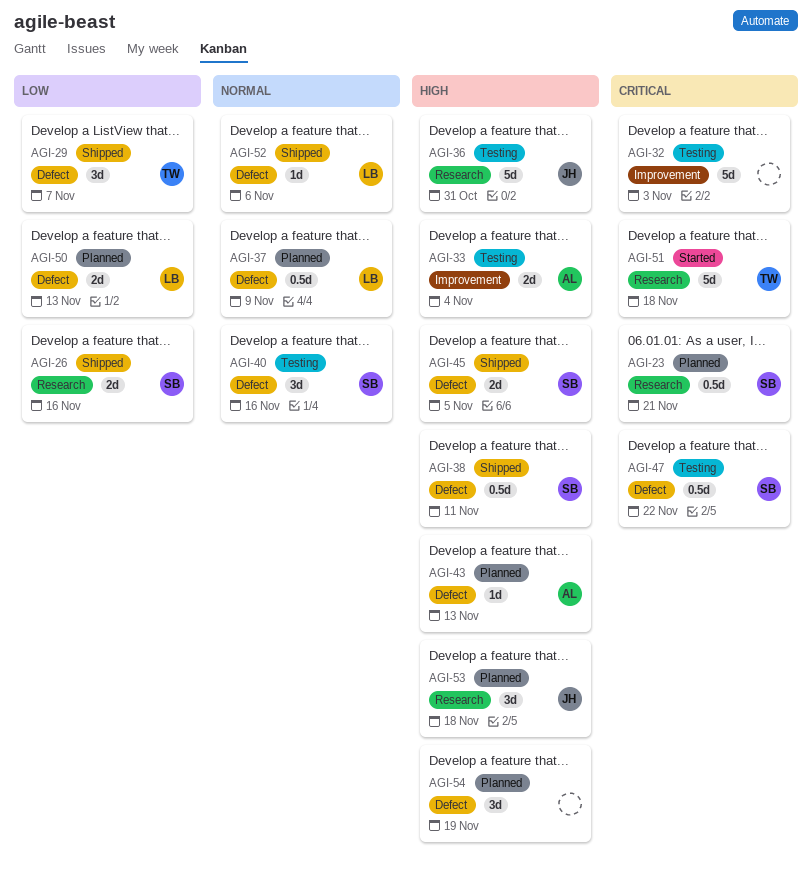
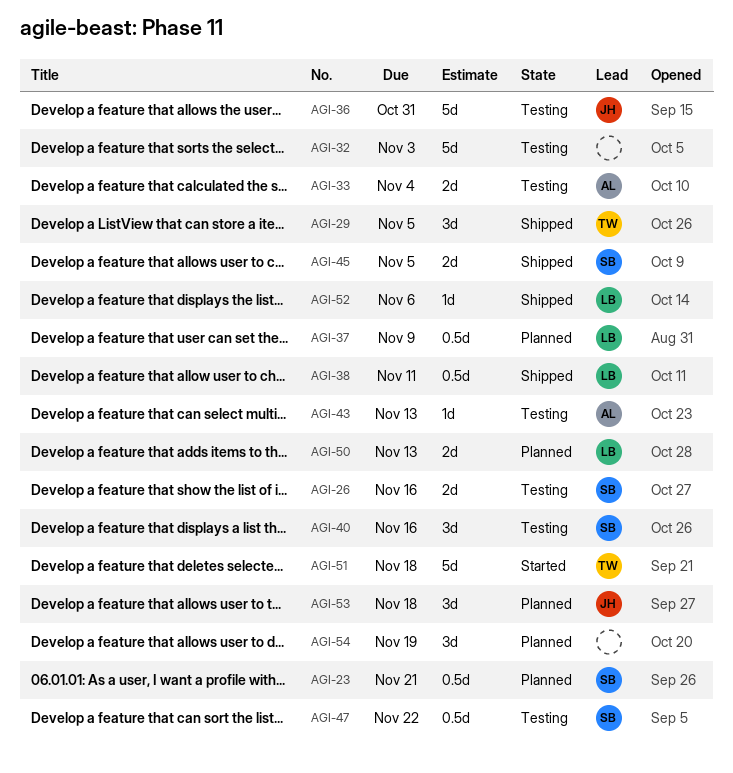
AGI-26, status: Shipped -> Testing
AGI-29, due: Nov 7 -> Nov 5
AGI-38, owner: SB -> LB
AGI-43, status: Planned -> Testing

